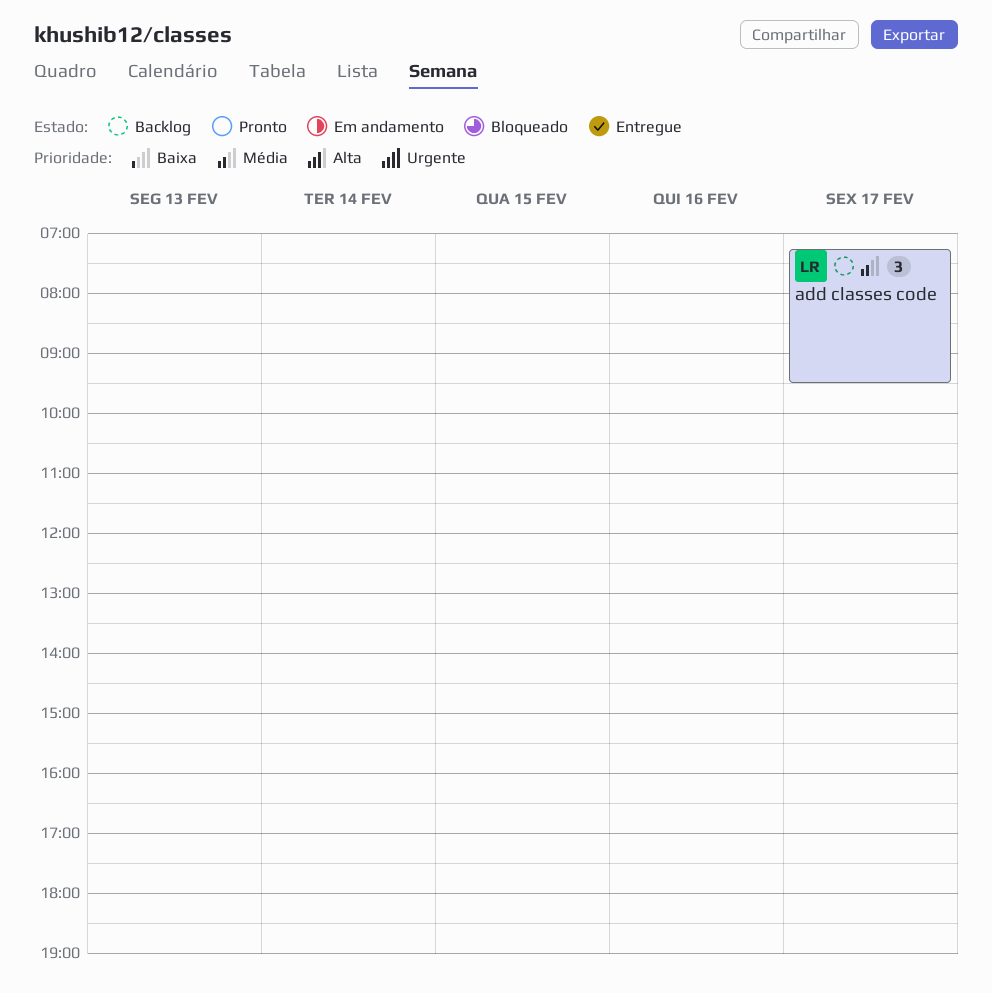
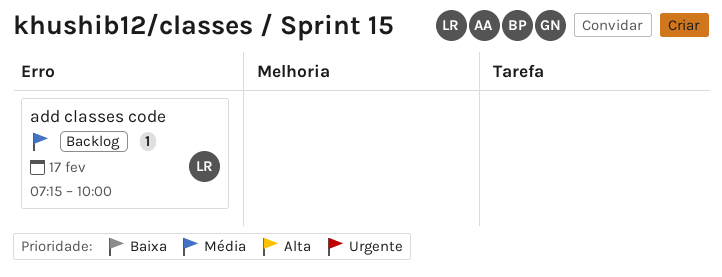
add classes code, estimate: 3 -> 1
add classes code, ends: 09:30 -> 10:00

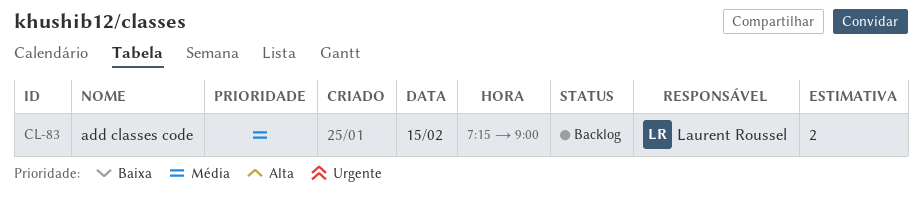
add classes code, estimate: 1 -> 2
add classes code, day: Feb 17 -> Feb 15
add classes code, ends: 10:00 -> 09:00

